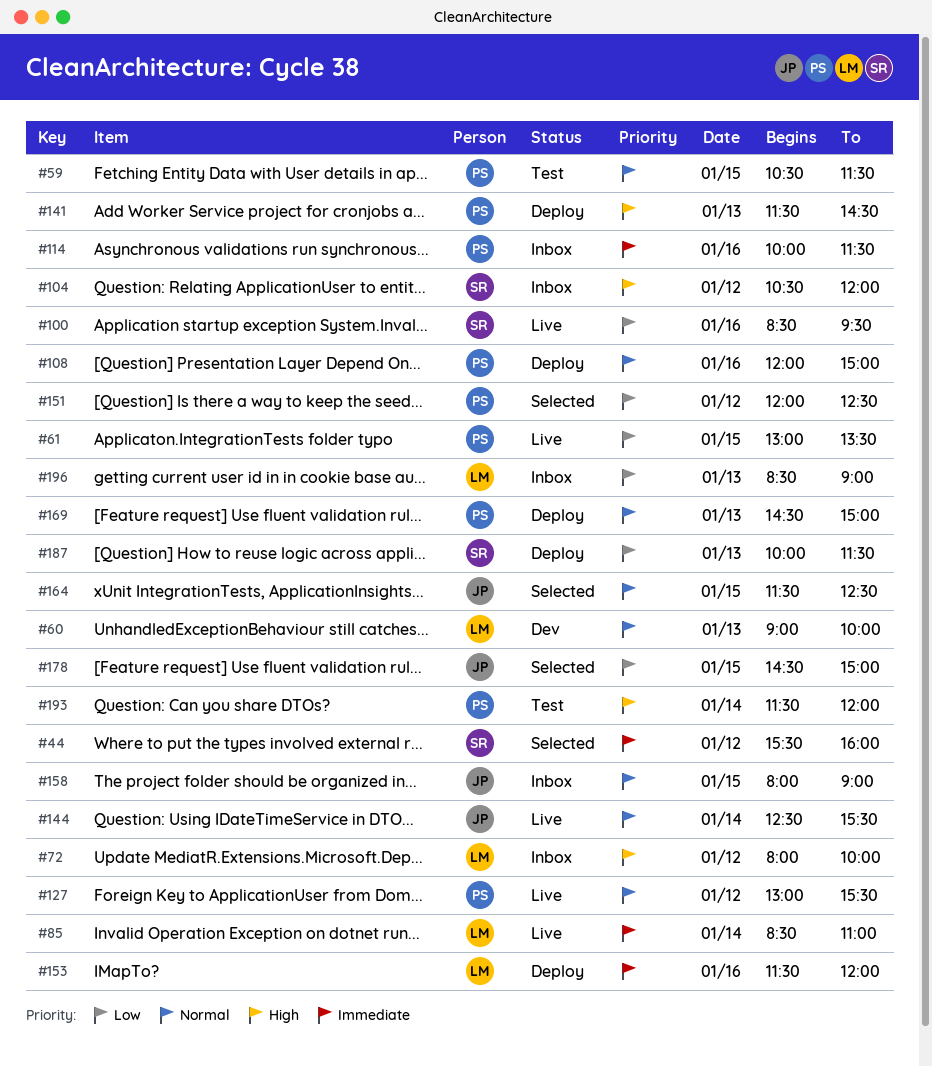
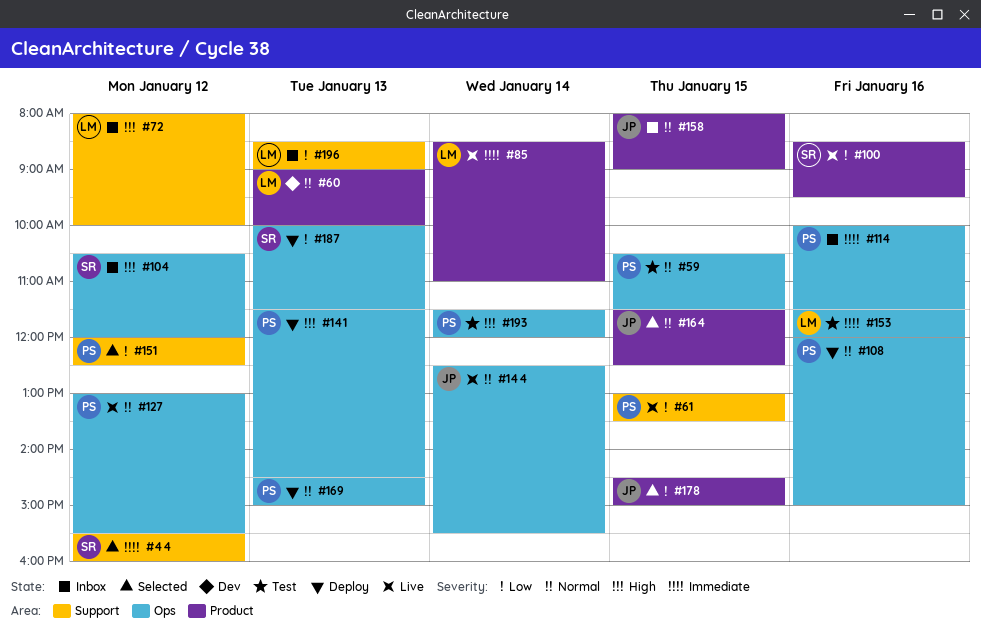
#153, status: Deploy -> Test

